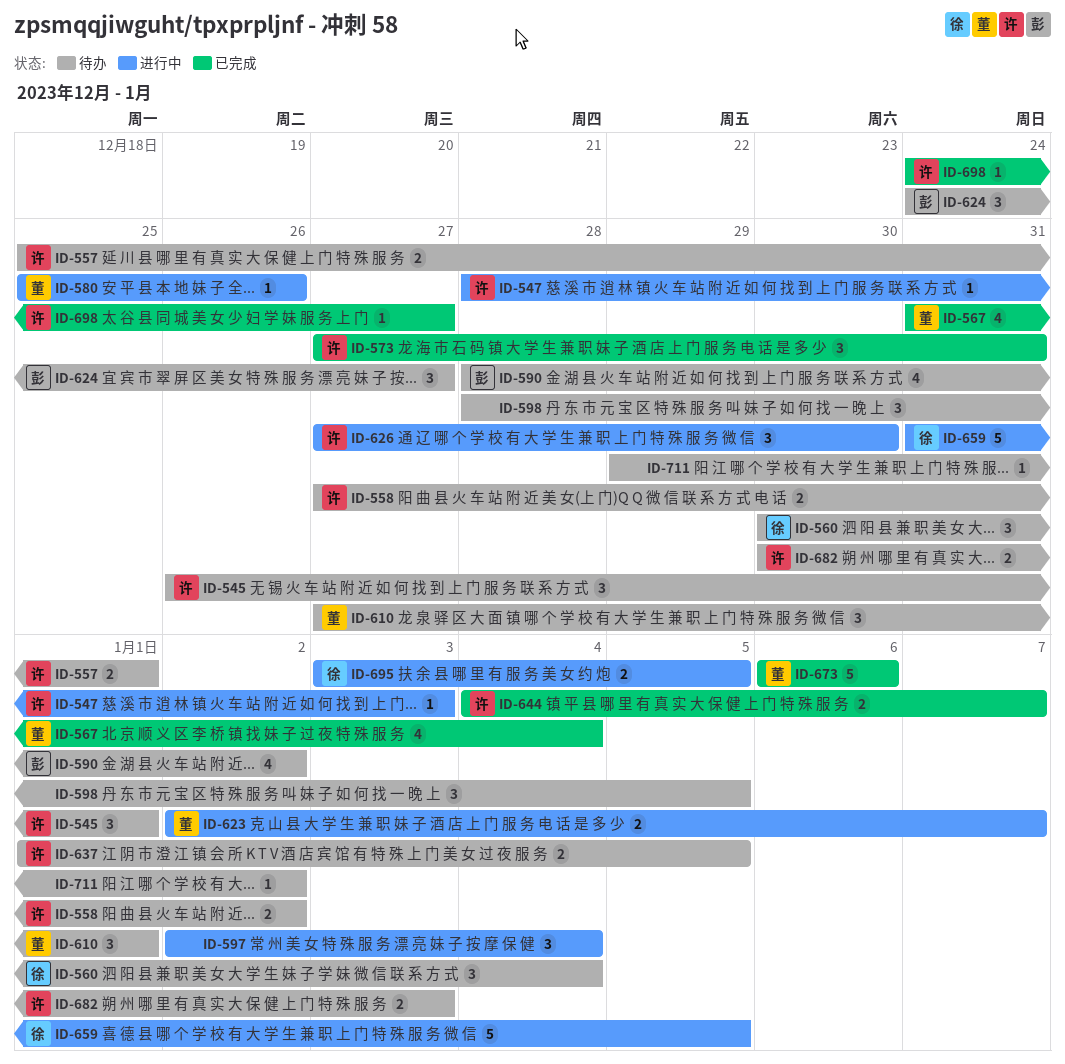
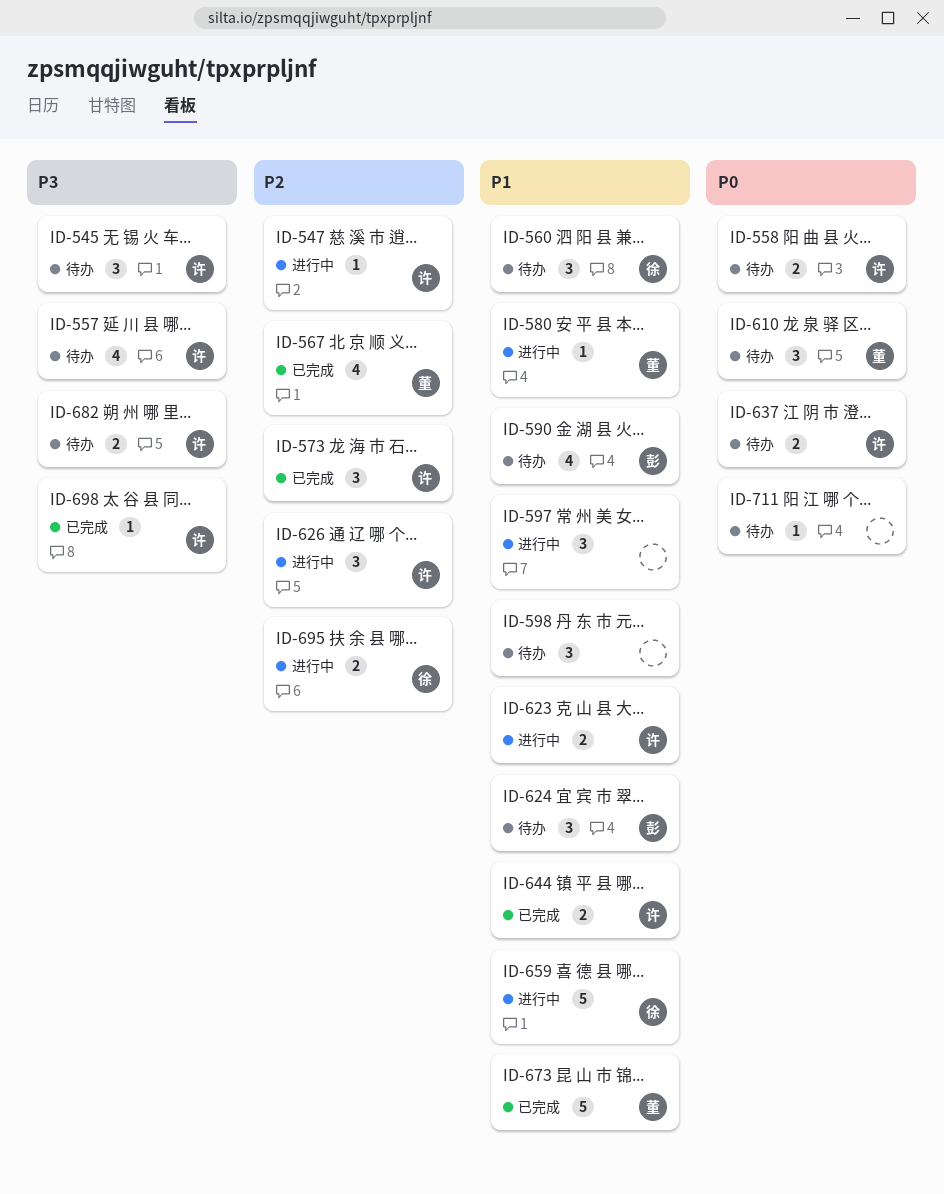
ID-557, estimate: 2 -> 4
ID-623, owner: 董 -> 许

